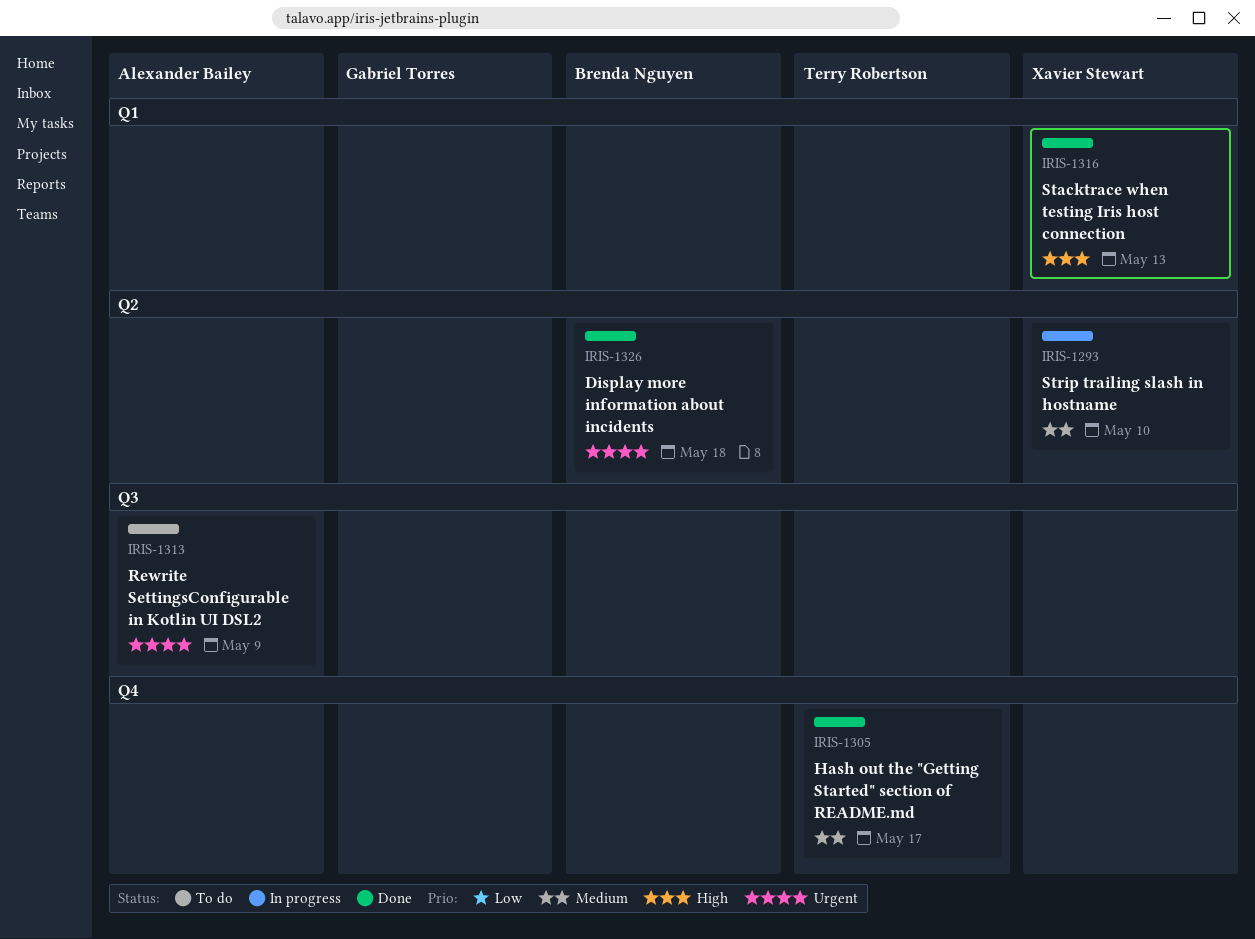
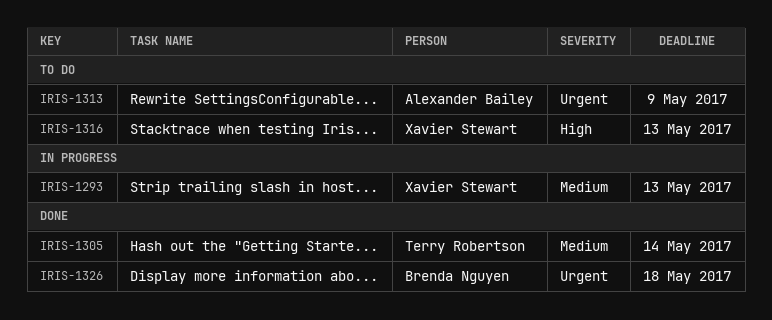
IRIS-1293, due: May 10 -> May 13
IRIS-1305, due: May 17 -> May 14
IRIS-1316, status: Done -> To do

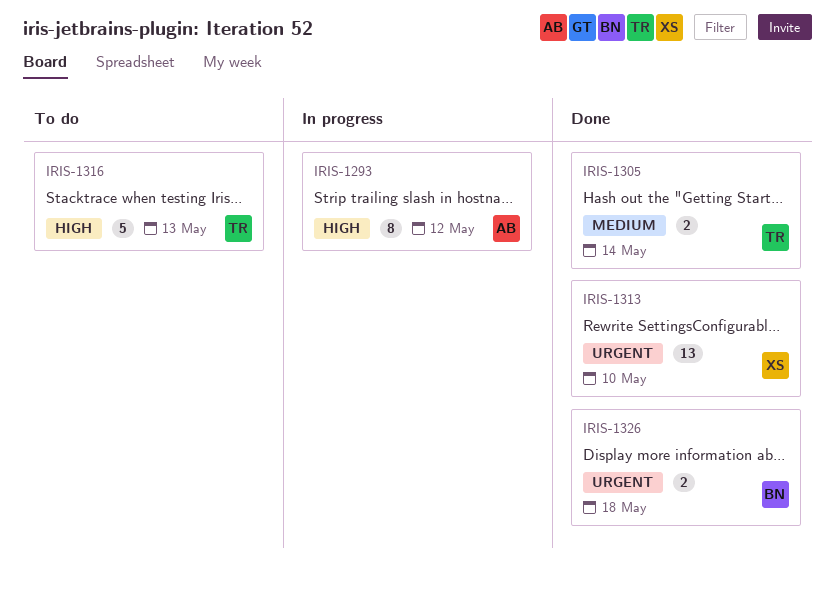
IRIS-1293, owner: Xavier Stewart -> Alexander Bailey
IRIS-1293, priority: Medium -> High
IRIS-1293, due: May 13 -> May 12
IRIS-1313, status: To do -> Done
IRIS-1313, owner: Alexander Bailey -> Xavier Stewart
IRIS-1313, due: May 9 -> May 10
IRIS-1316, owner: Xavier Stewart -> Terry Robertson

